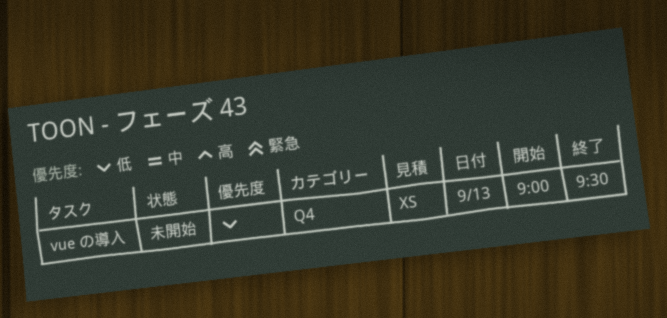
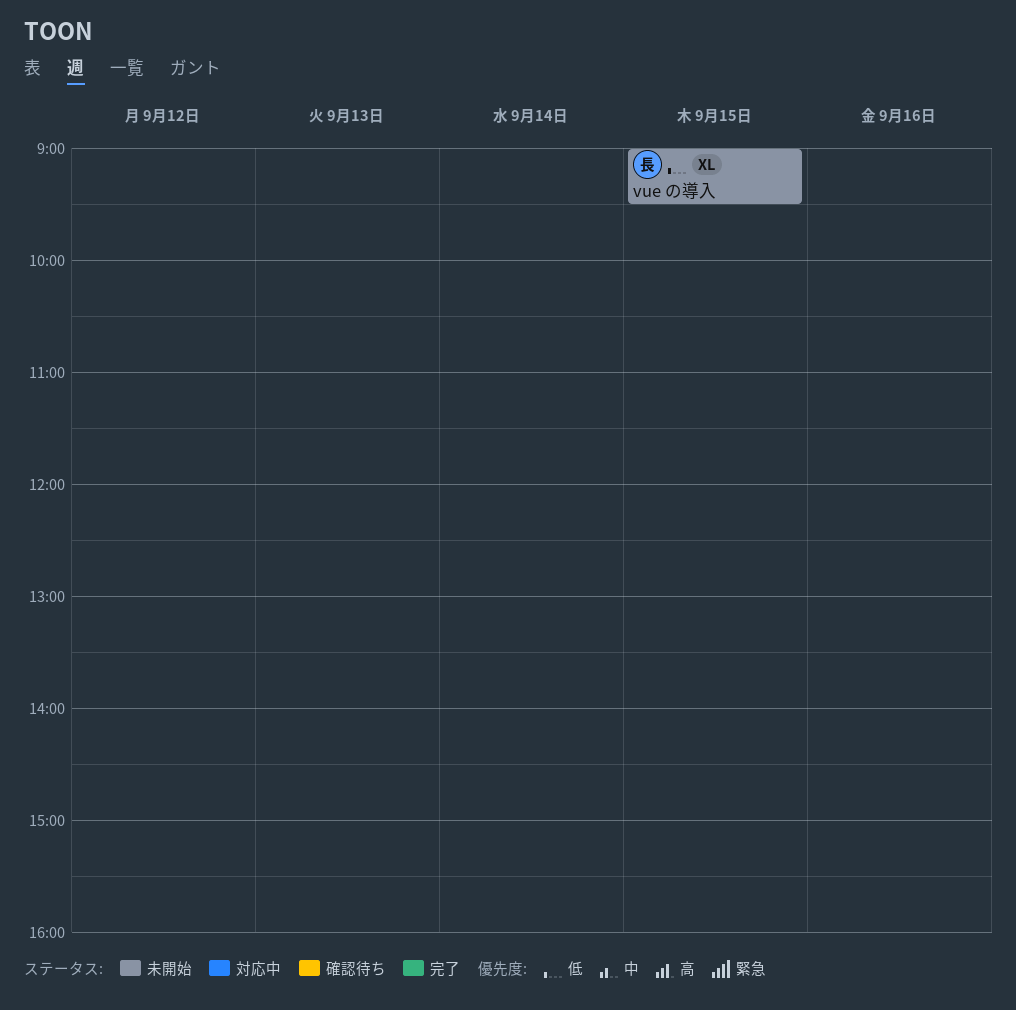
vue の導入, estimate: XS -> XL
vue の導入, day: Sep 13 -> Sep 15

